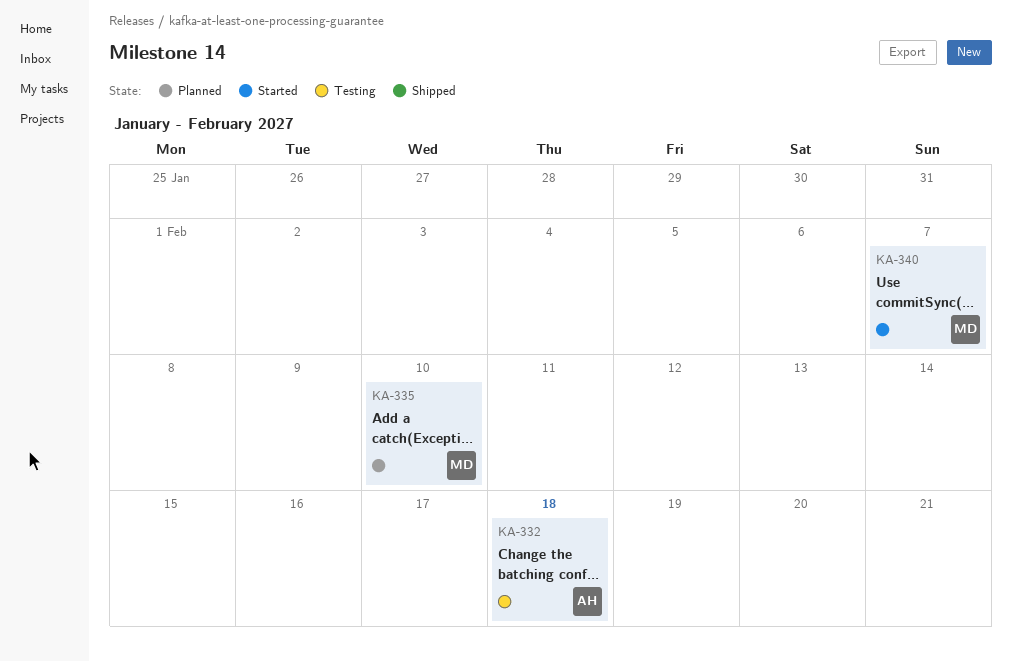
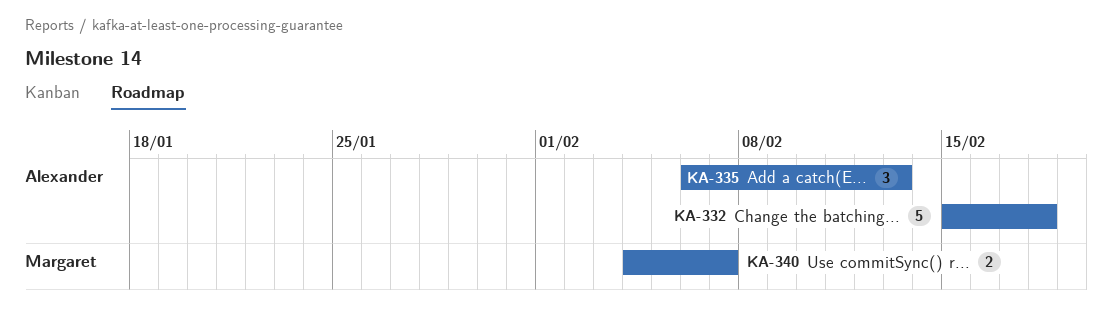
KA-335, owner: Margaret -> Alexander
KA-335, due: Feb 10 -> Feb 13

